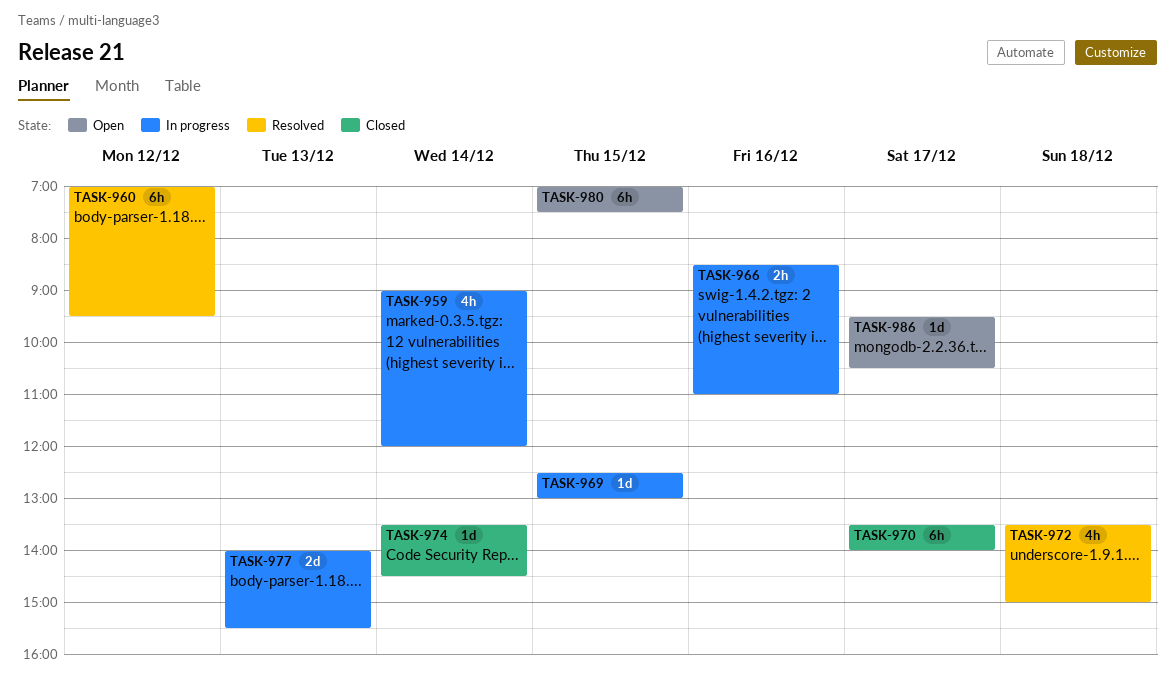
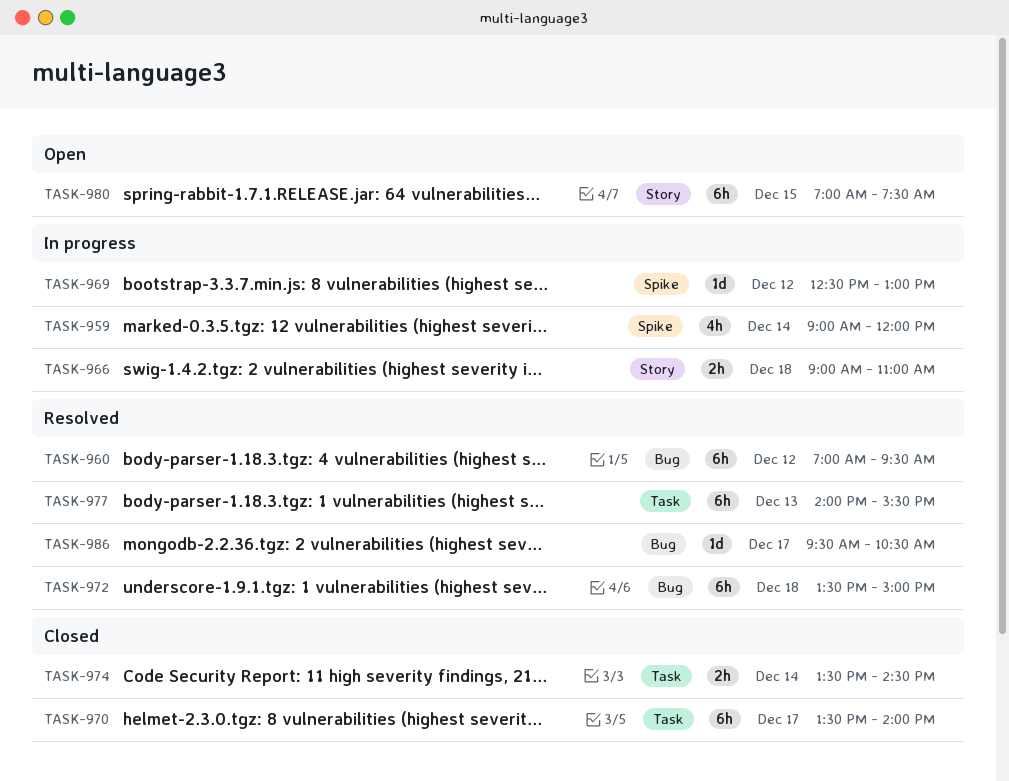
TASK-966, day: Dec 16 -> Dec 18
TASK-966, begins: 08:30 -> 09:00
TASK-969, day: Dec 15 -> Dec 12
TASK-972, estimate: 4h -> 6h
TASK-974, estimate: 1d -> 2h
TASK-977, status: In progress -> Resolved
TASK-977, estimate: 2d -> 6h
TASK-986, status: Open -> Resolved

